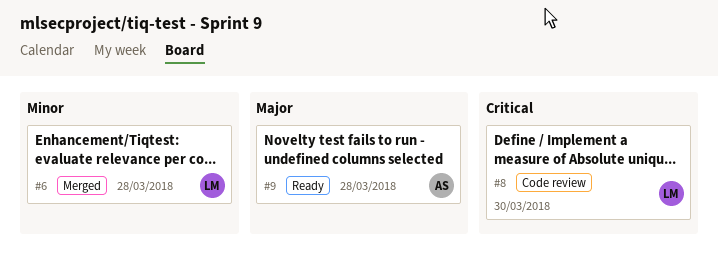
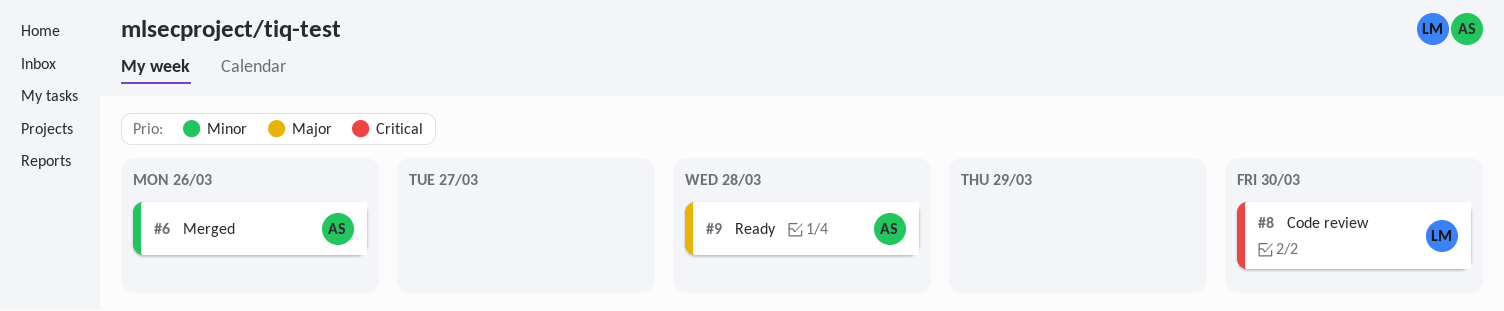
#6, owner: LM -> AS
#6, due: Mar 28 -> Mar 26

